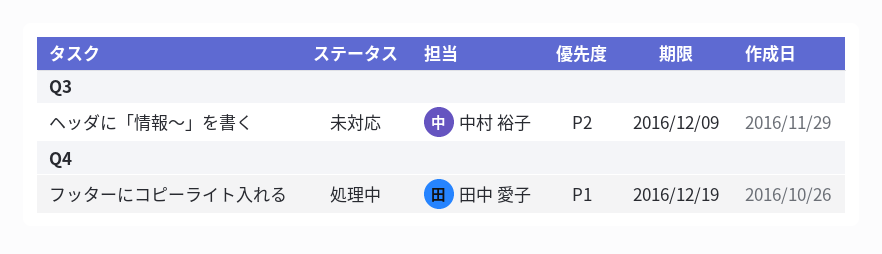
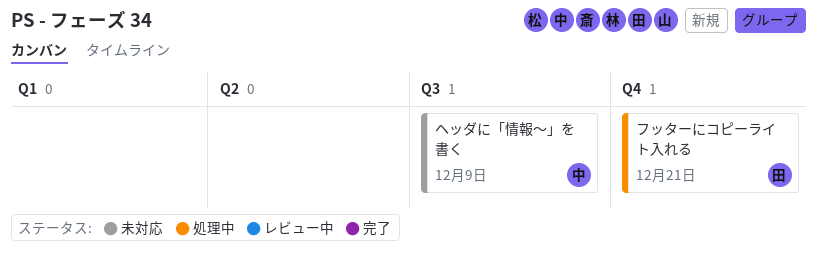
フッターにコピーライト入れる, due: Dec 19 -> Dec 21

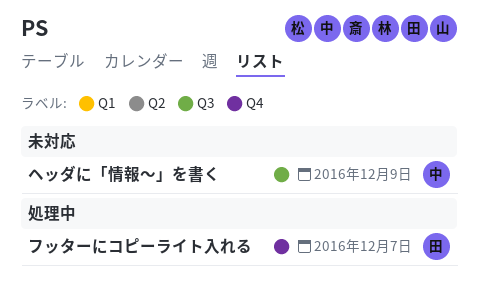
フッターにコピーライト入れる, due: Dec 21 -> Dec 7

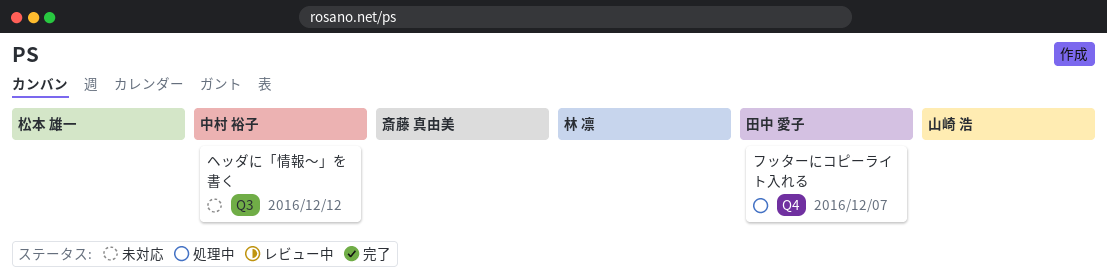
ヘッダに「情報～」を書く, due: Dec 9 -> Dec 12

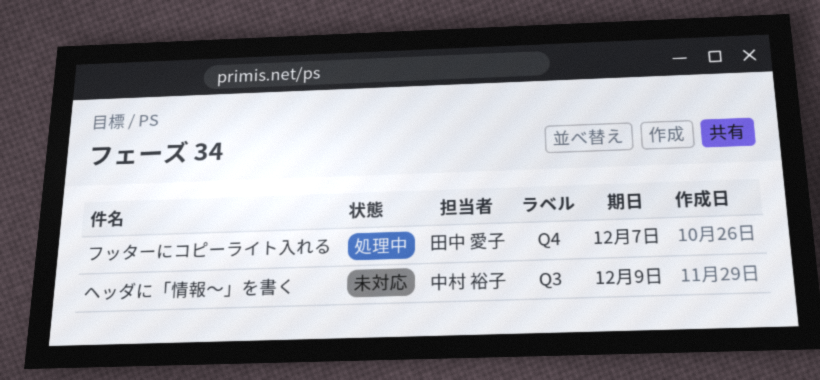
ヘッダに「情報～」を書く, due: Dec 12 -> Dec 9

